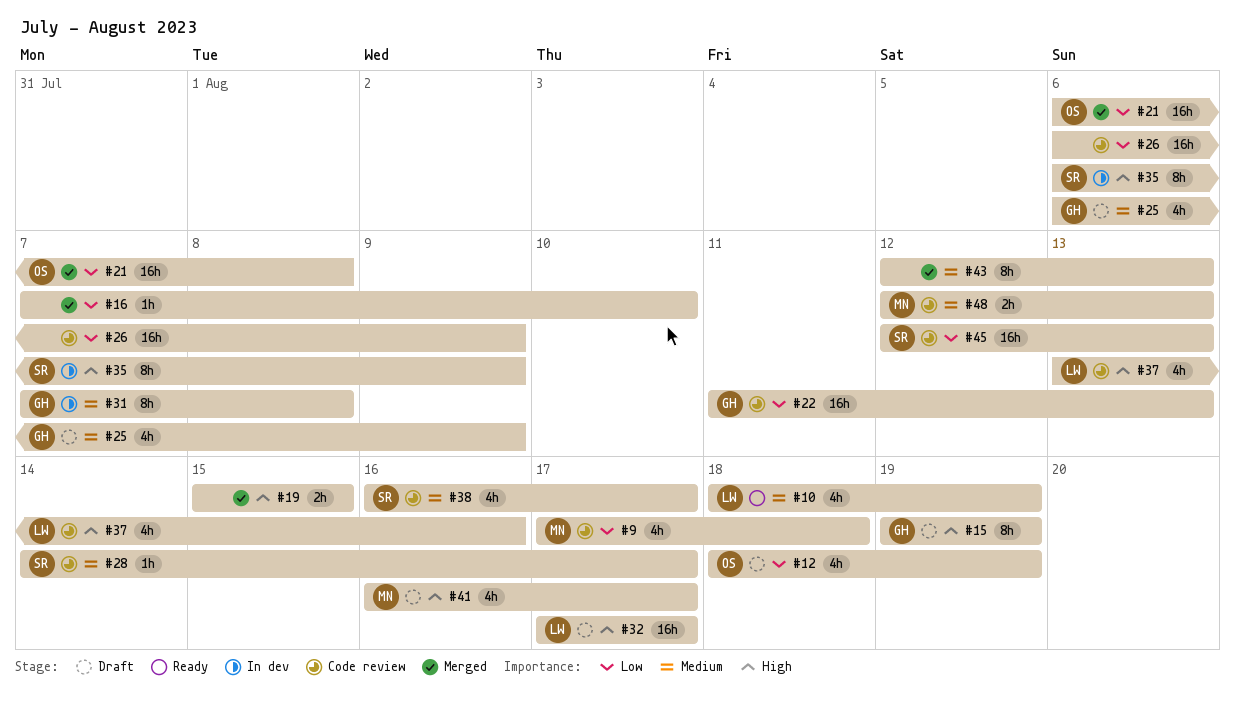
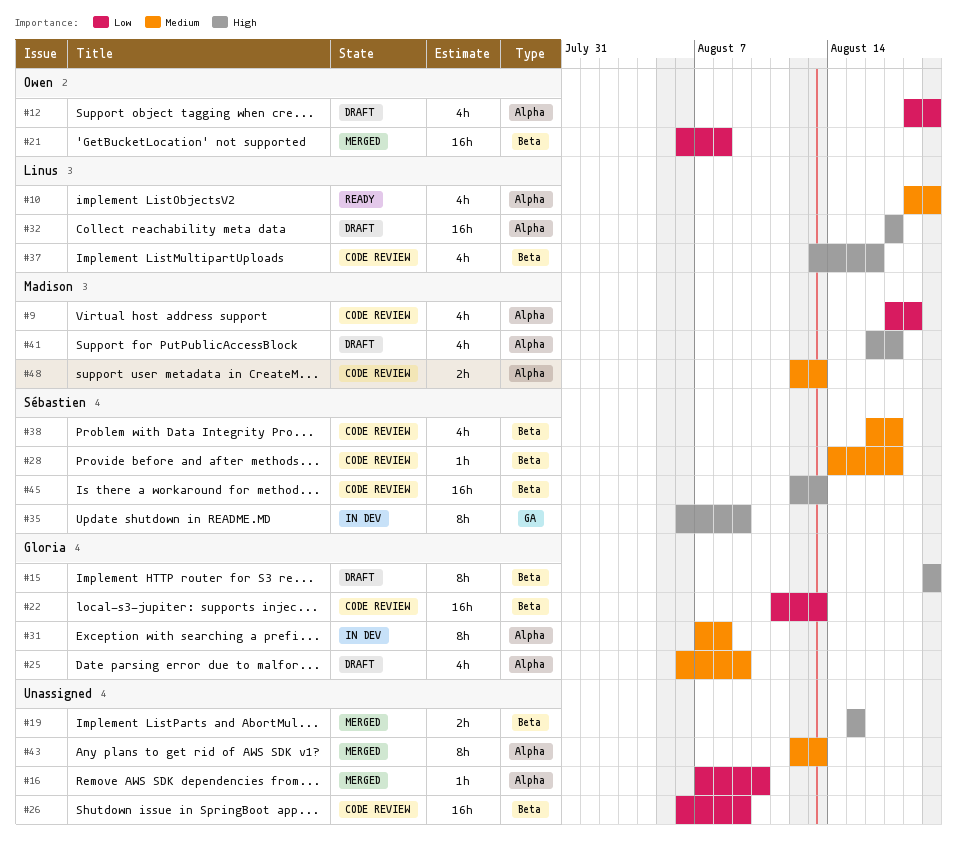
#45, priority: Low -> High

